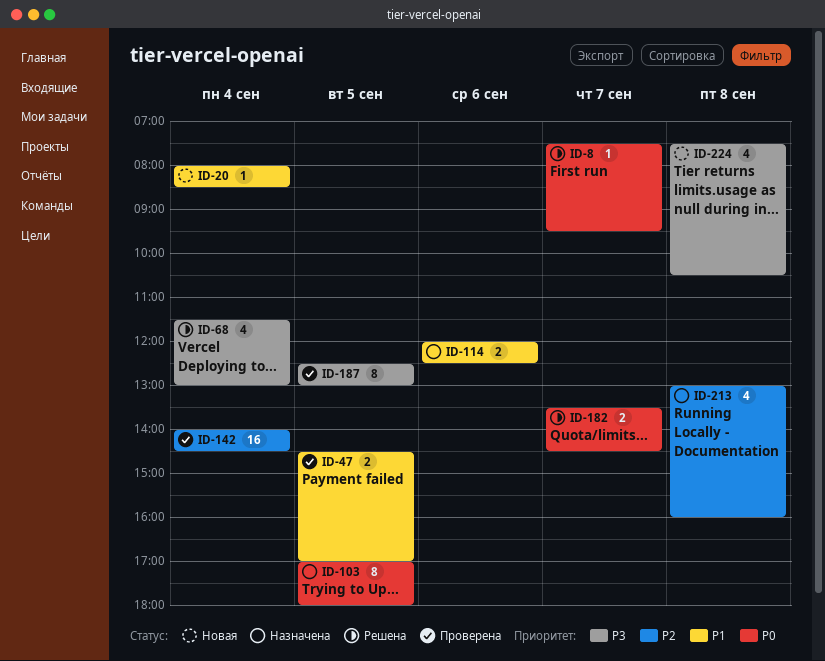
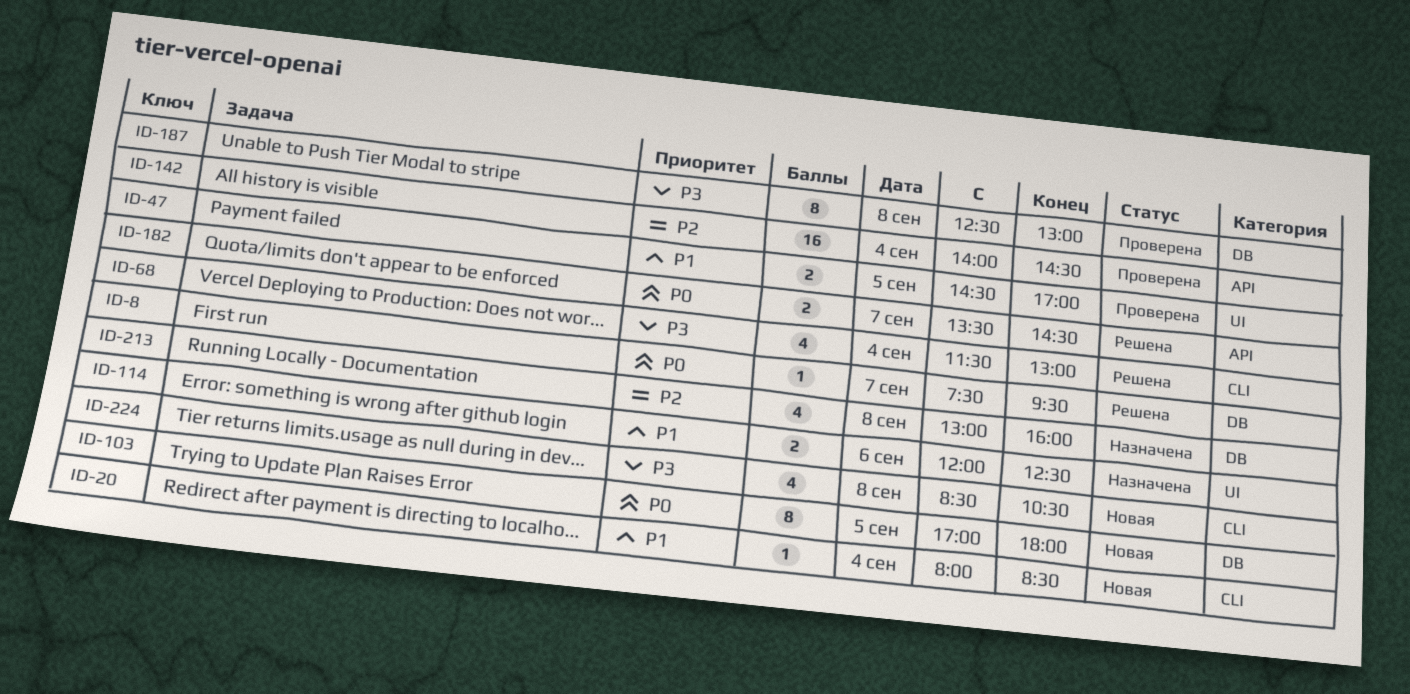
ID-103, status: Назначена -> Новая
ID-187, day: Sep 5 -> Sep 8
ID-224, begins: 07:30 -> 08:30

